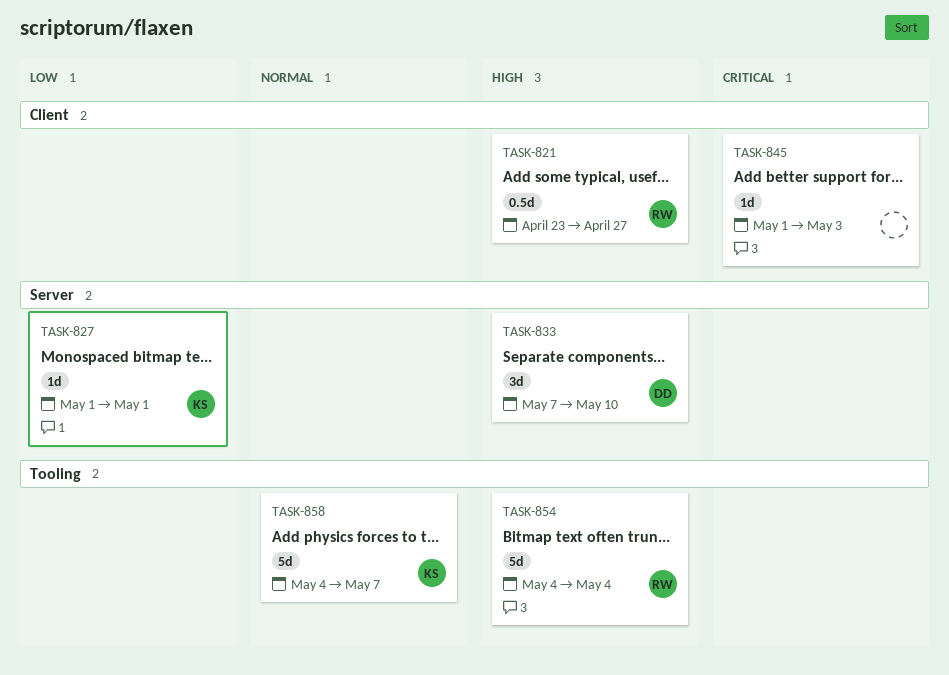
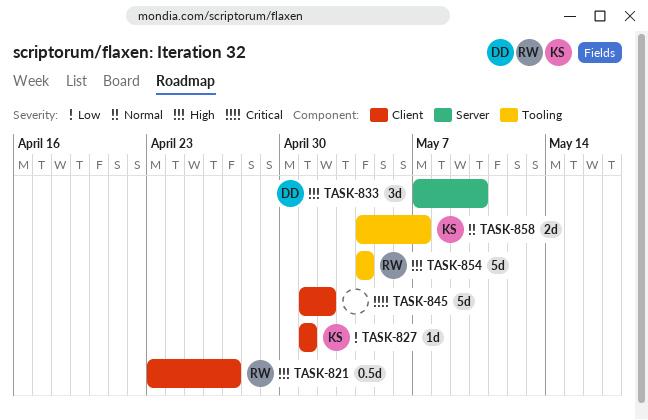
TASK-827, label: Server -> Client
TASK-845, estimate: 1d -> 5d
TASK-845, due: May 3 -> May 2
TASK-858, estimate: 5d -> 2d

